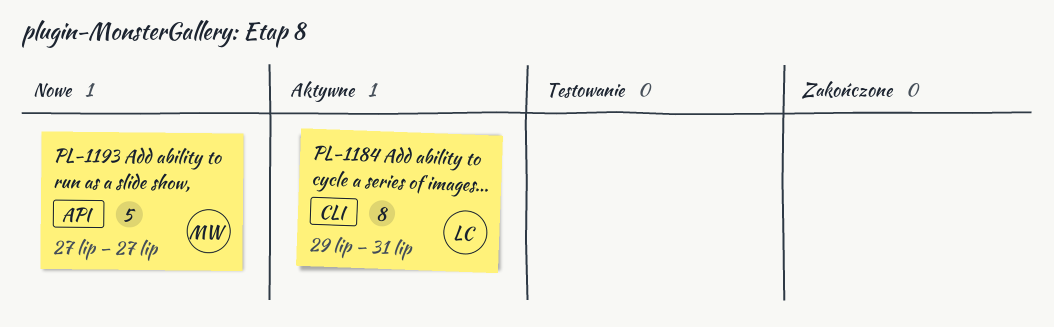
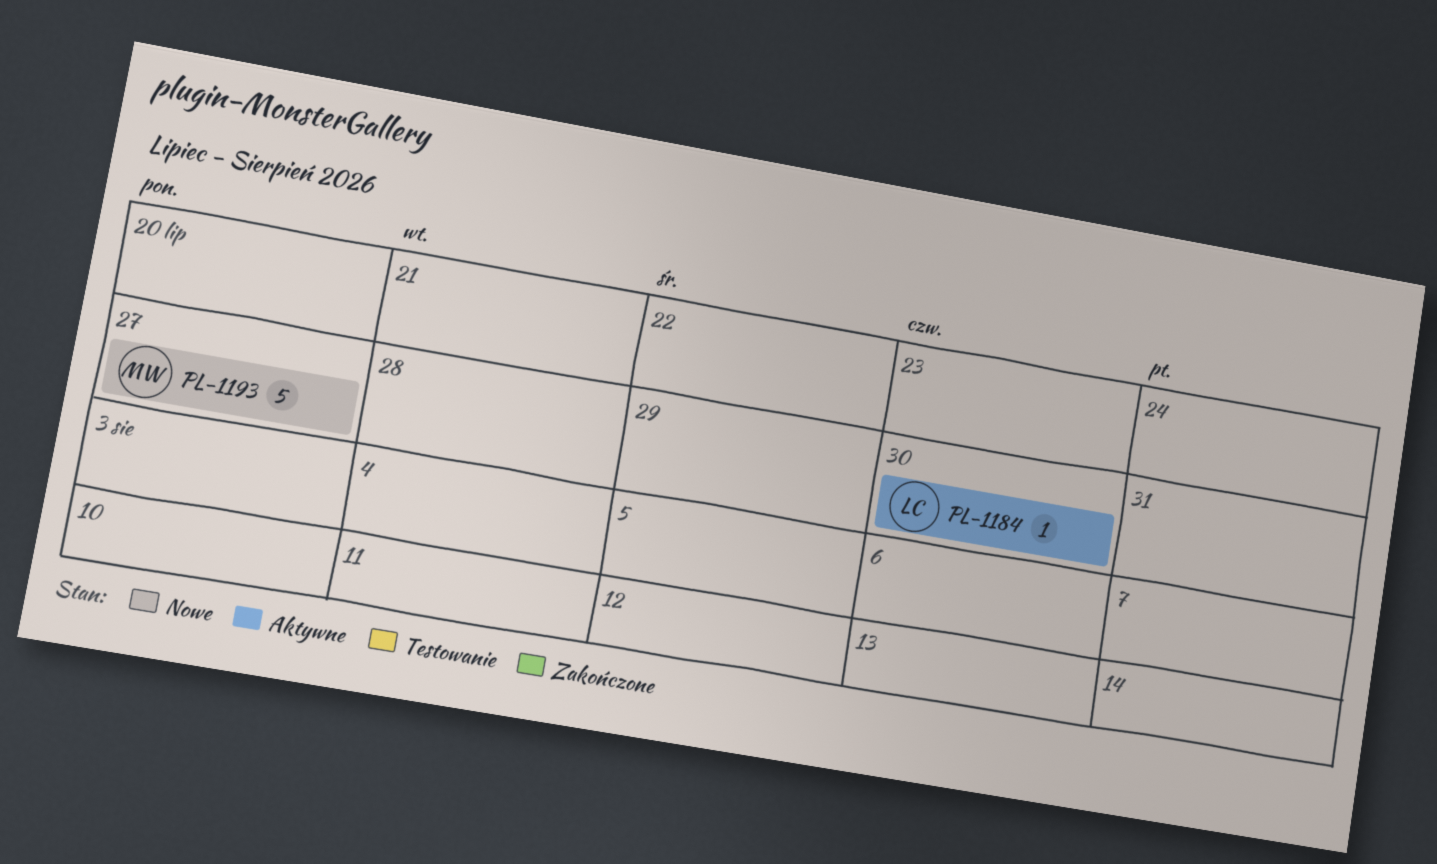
PL-1184, estimate: 8 -> 1
PL-1184, start: Jul 29 -> Jul 30
PL-1184, due: Jul 31 -> Jul 30

